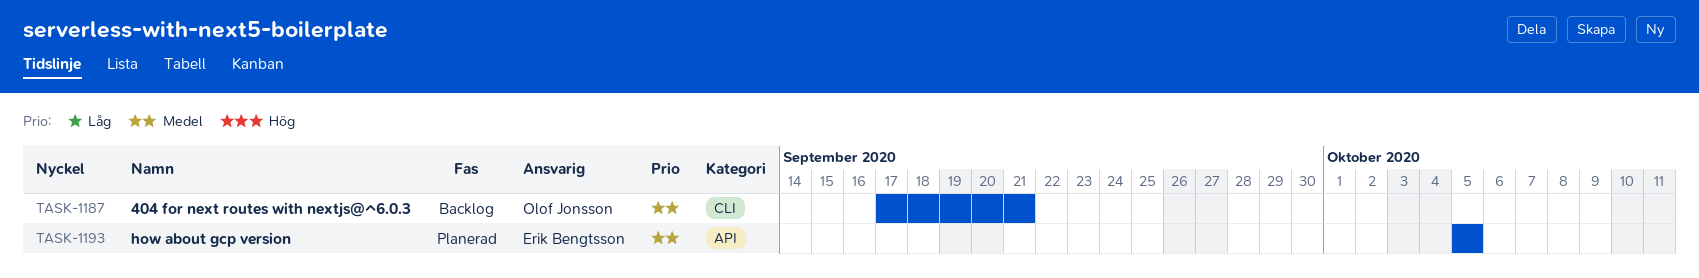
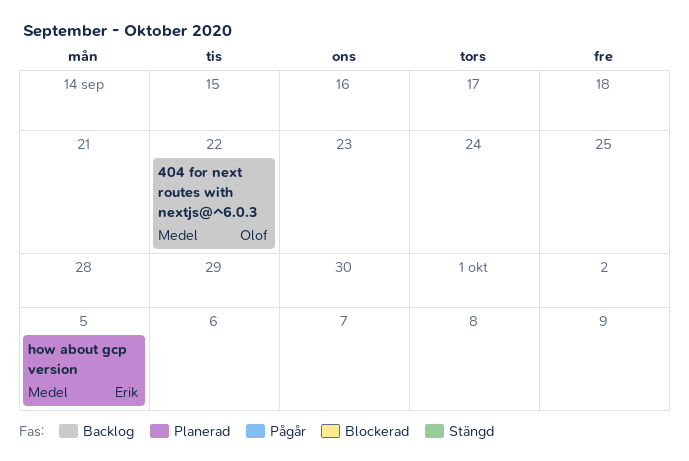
404 for next routes with nextjs@^6.0.3, due: Sep 21 -> Sep 22

